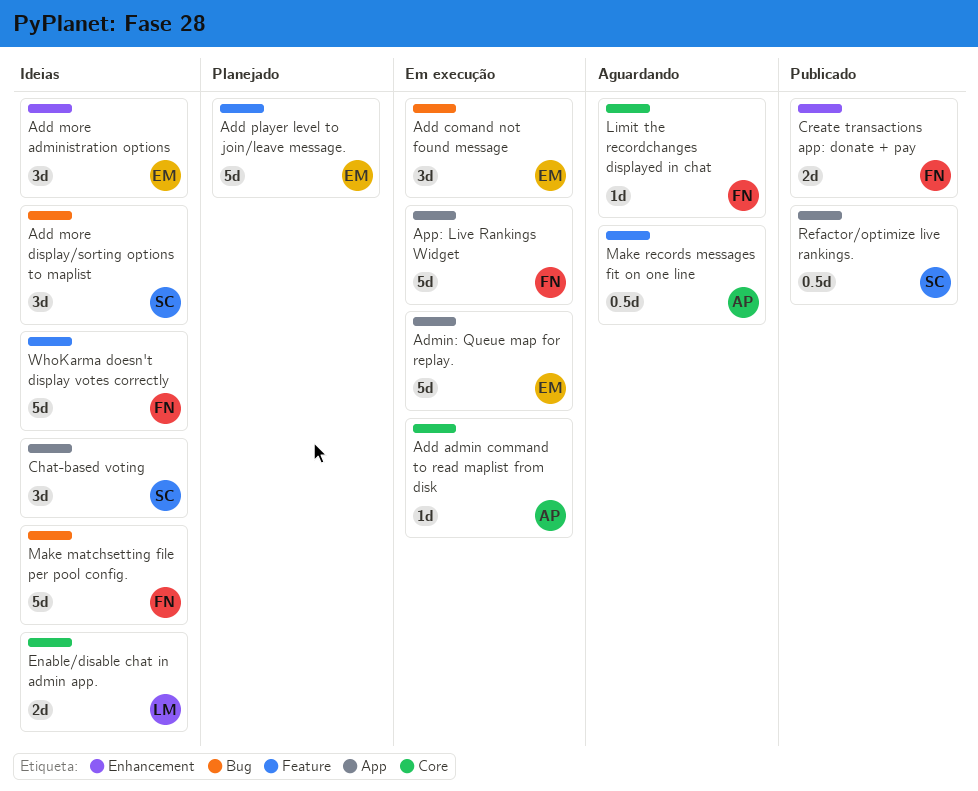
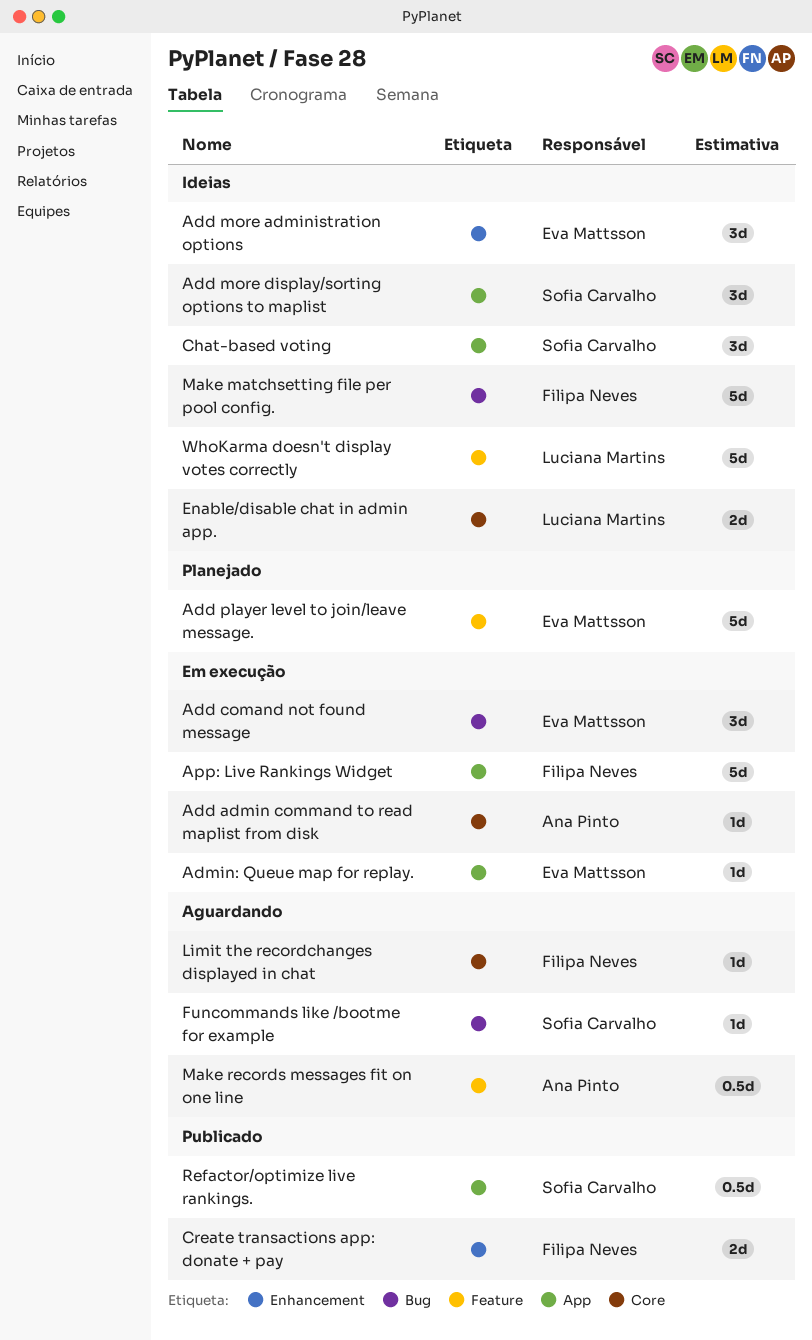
Add more display/sorting options to maplist, label: Bug -> App
Admin: Queue map for replay., estimate: 5d -> 1d
Funcommands like /bootme for example: none -> present
WhoKarma doesn't display votes correctly, owner: Filipa Neves -> Luciana Martins

